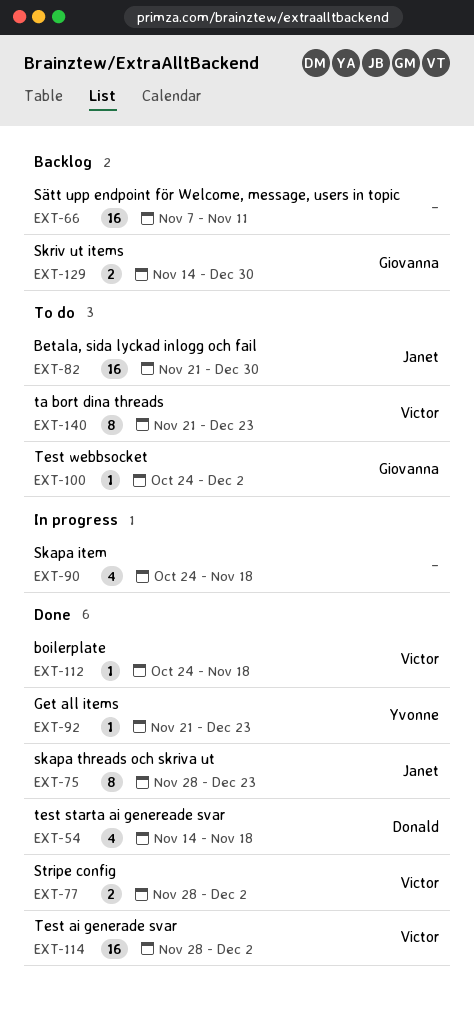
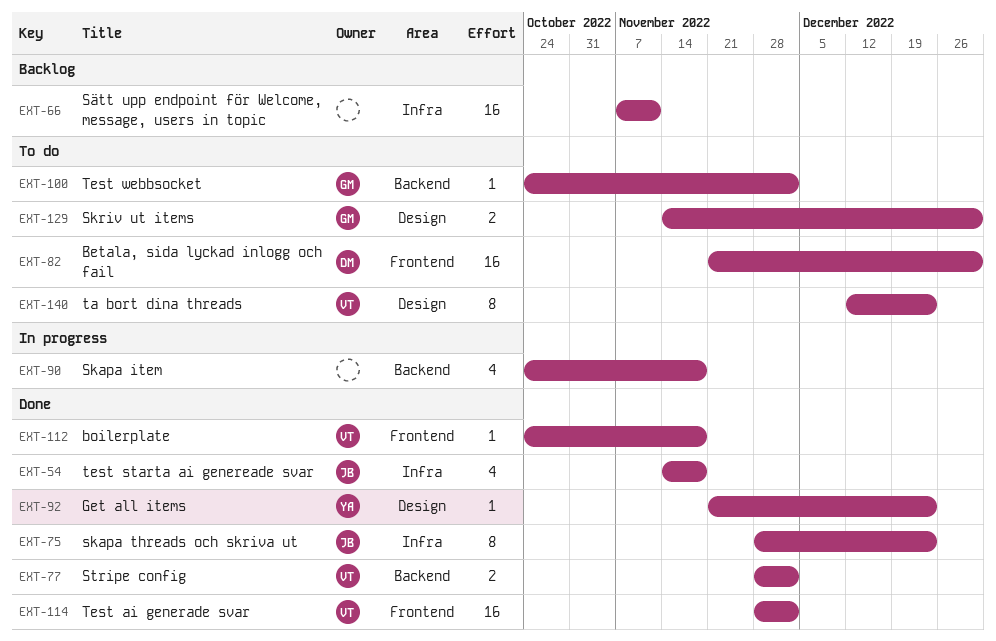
EXT-54, owner: Donald -> Janet
EXT-82, owner: Janet -> Donald
EXT-129, status: Backlog -> To do
EXT-140, start: Nov 21 -> Dec 12

